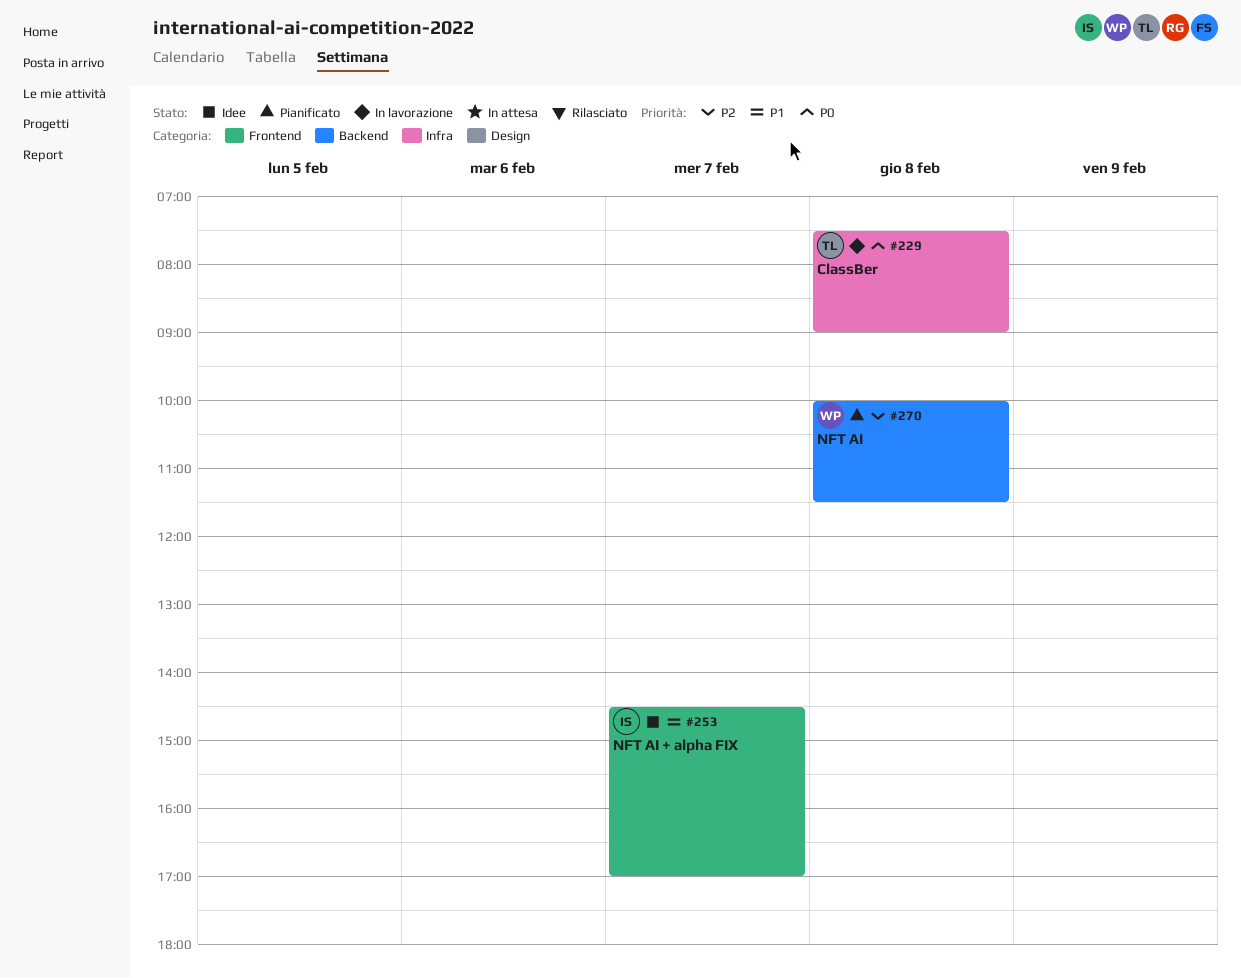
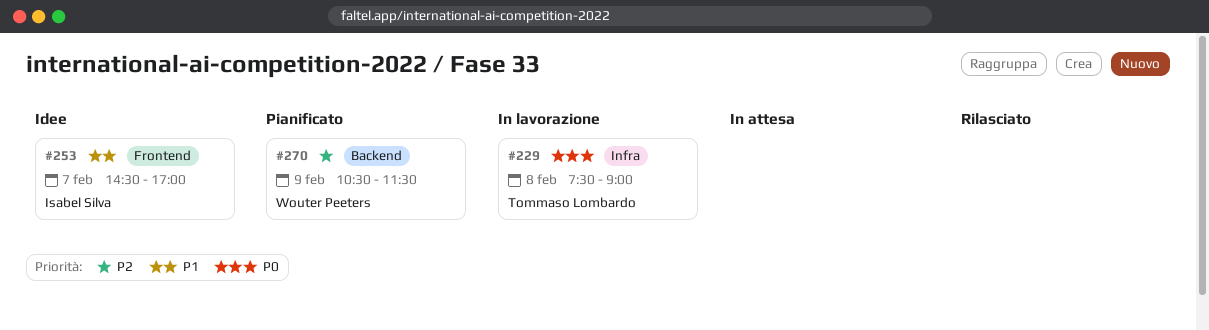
#270, day: Feb 8 -> Feb 9
#270, begins: 10:00 -> 10:30

